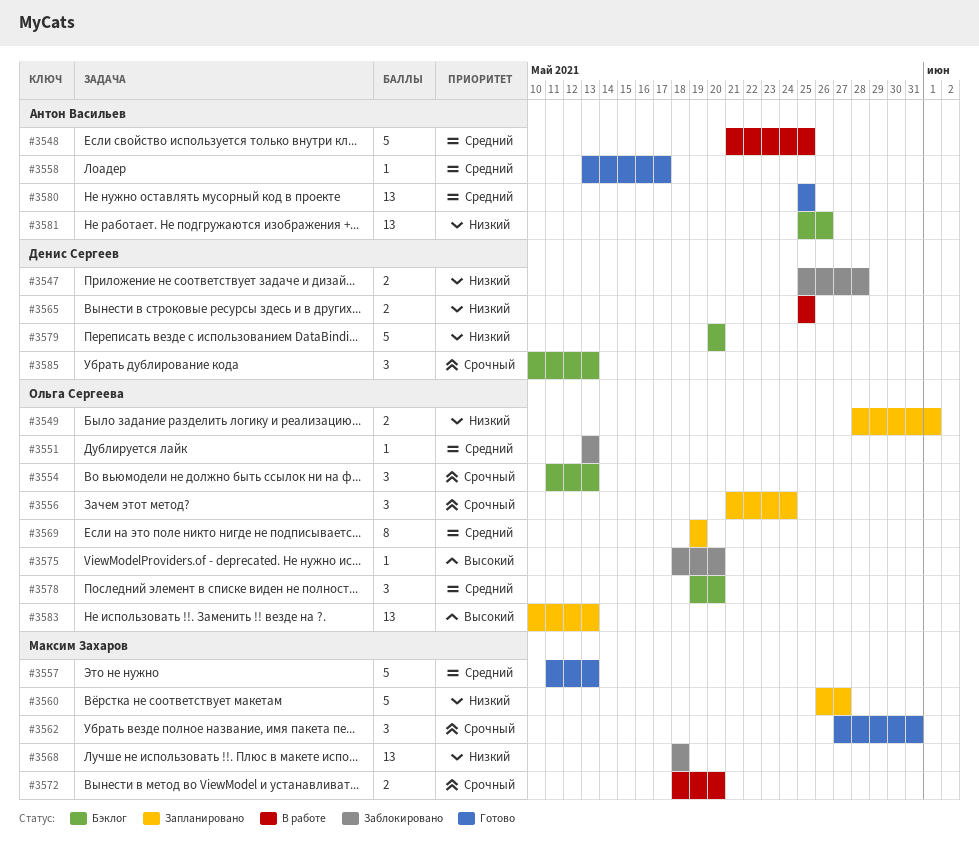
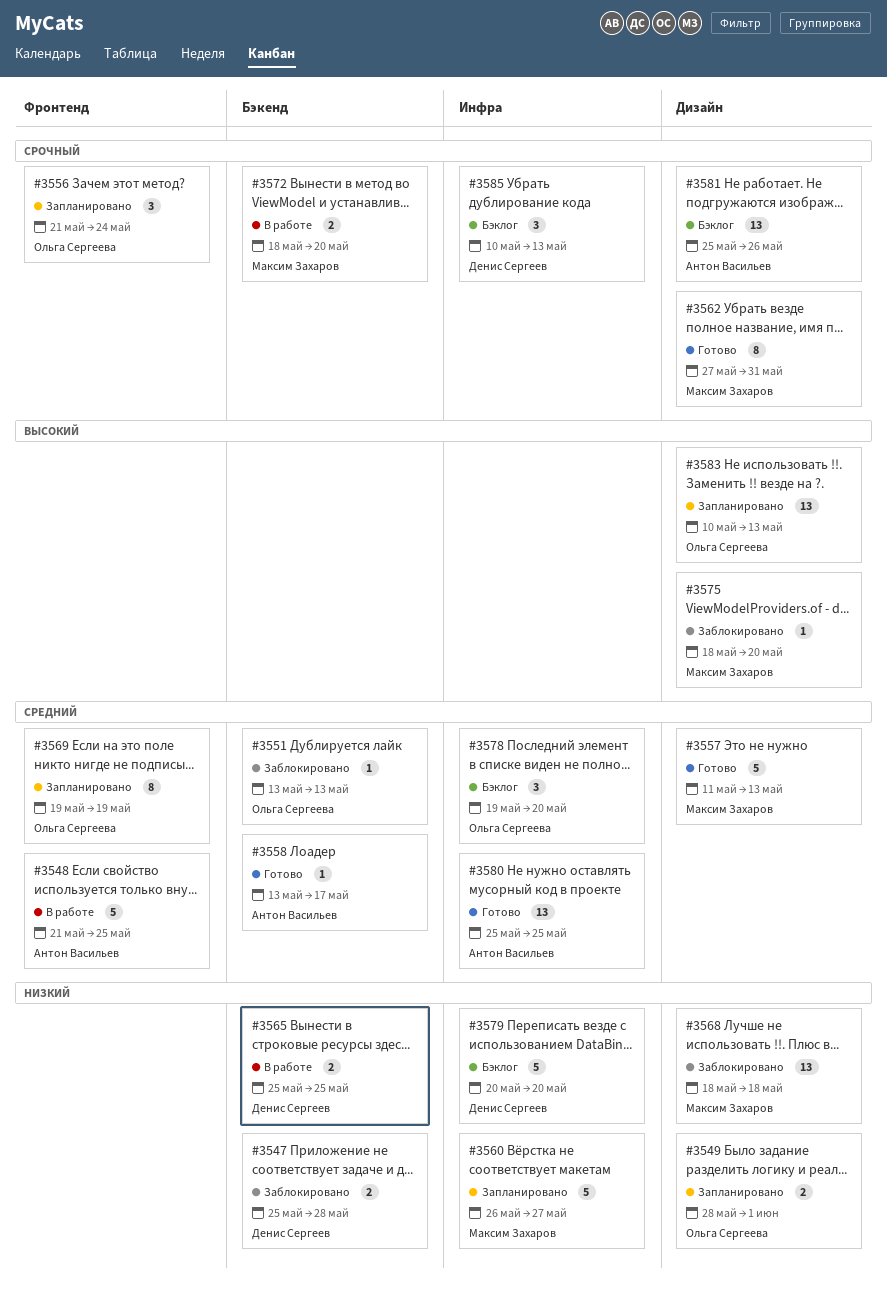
#3554: present -> none
#3562, estimate: 3 -> 8
#3575, owner: Ольга Сергеева -> Максим Захаров
#3581, priority: Низкий -> Срочный

